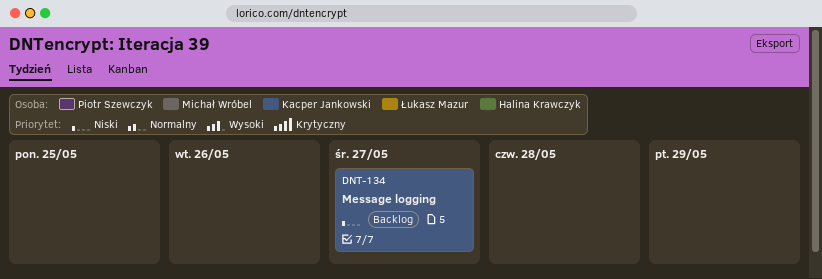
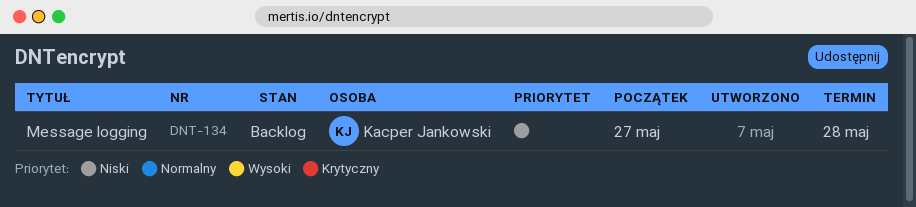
DNT-134, due: May 27 -> May 28

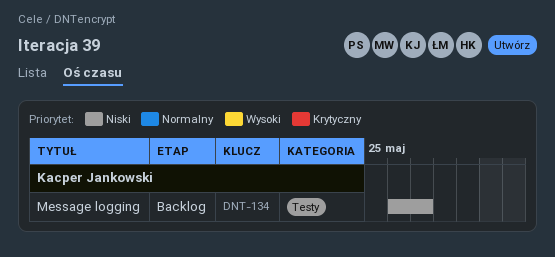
DNT-134, start: May 27 -> May 26
DNT-134, due: May 28 -> May 27

